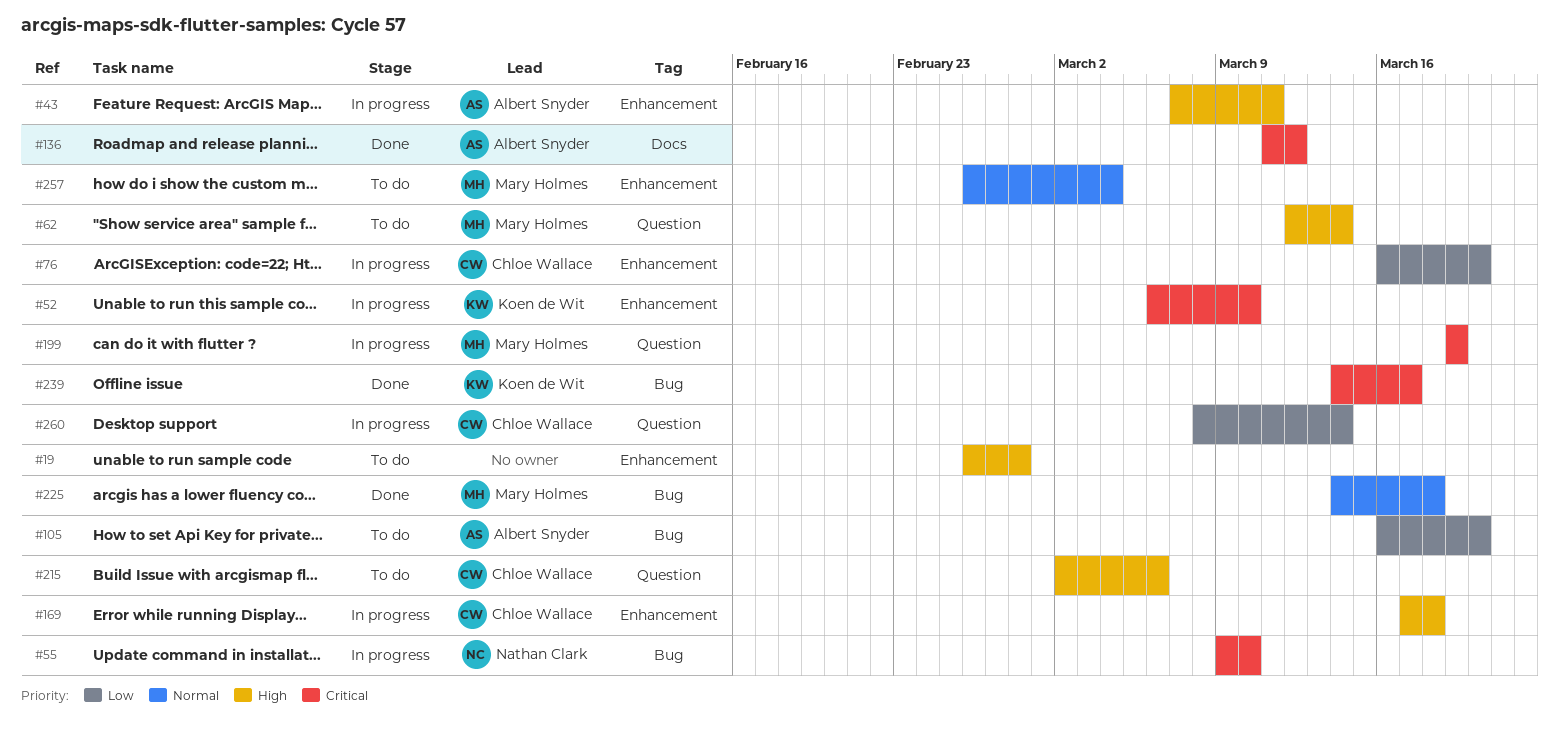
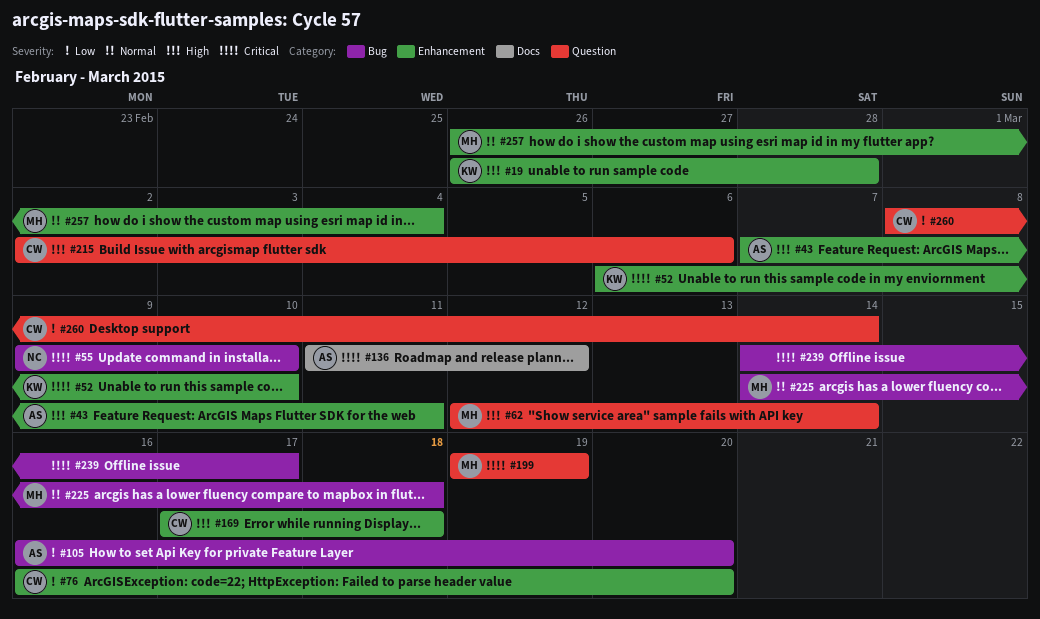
#19, owner: none -> Koen de Wit
#239, owner: Koen de Wit -> none

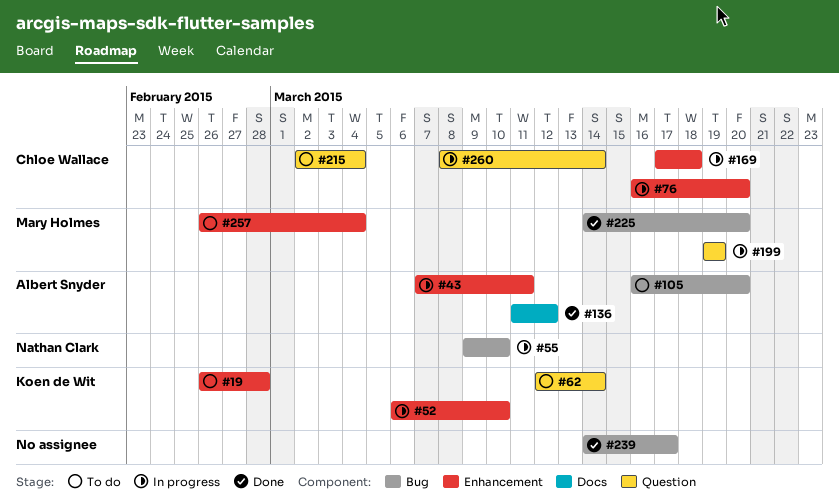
#62, owner: Mary Holmes -> Koen de Wit
#215, due: Mar 6 -> Mar 4
#225, due: Mar 18 -> Mar 20

